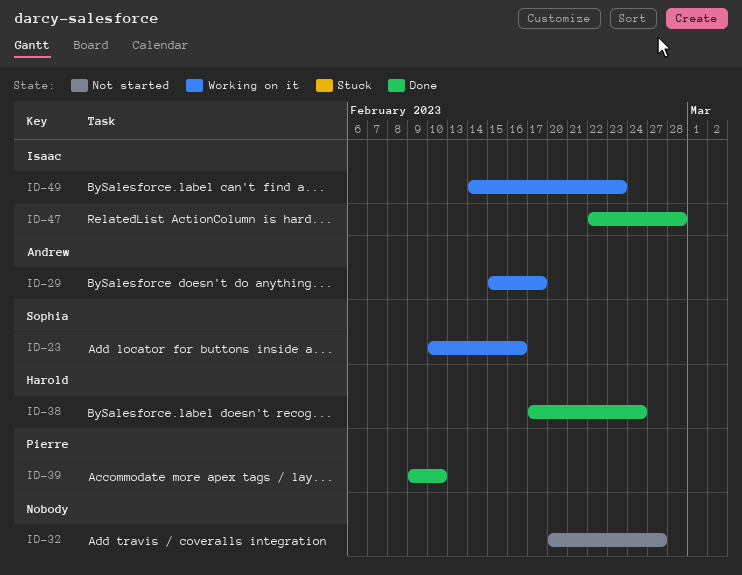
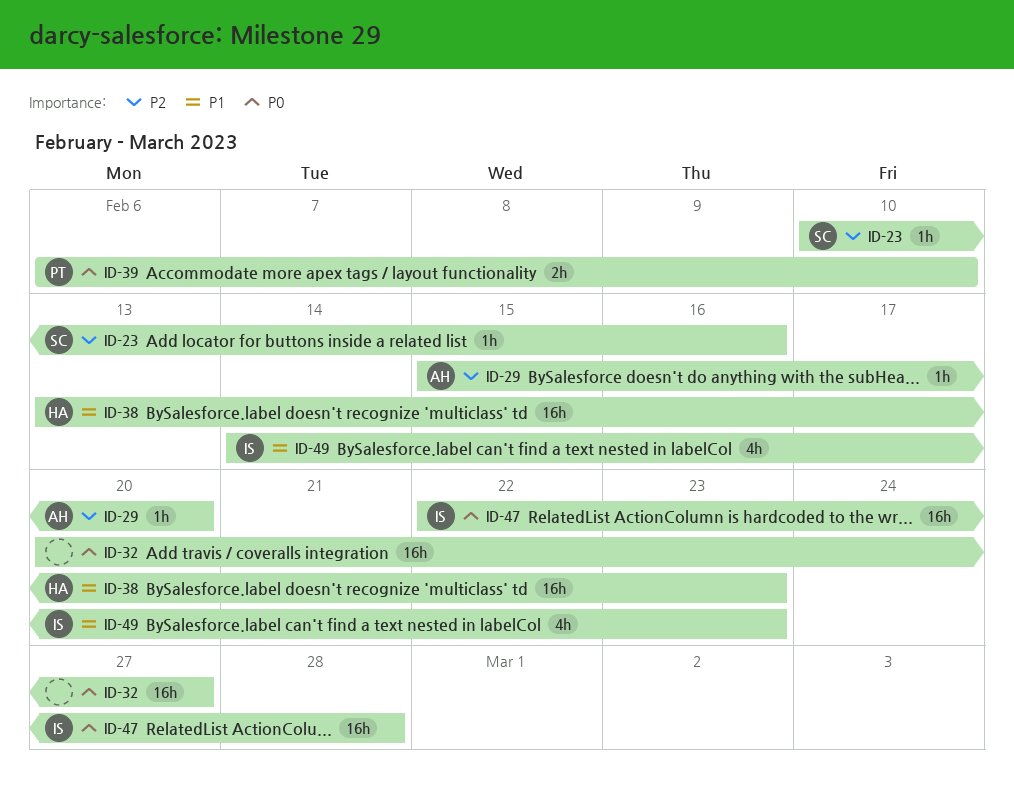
ID-29, due: Feb 17 -> Feb 20
ID-38, start: Feb 17 -> Feb 13
ID-38, due: Feb 24 -> Feb 23
ID-39, start: Feb 9 -> Feb 6

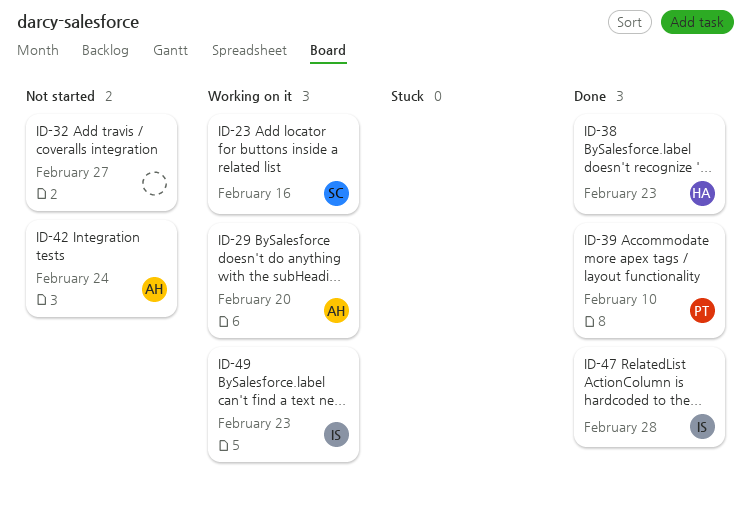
ID-42: none -> present

